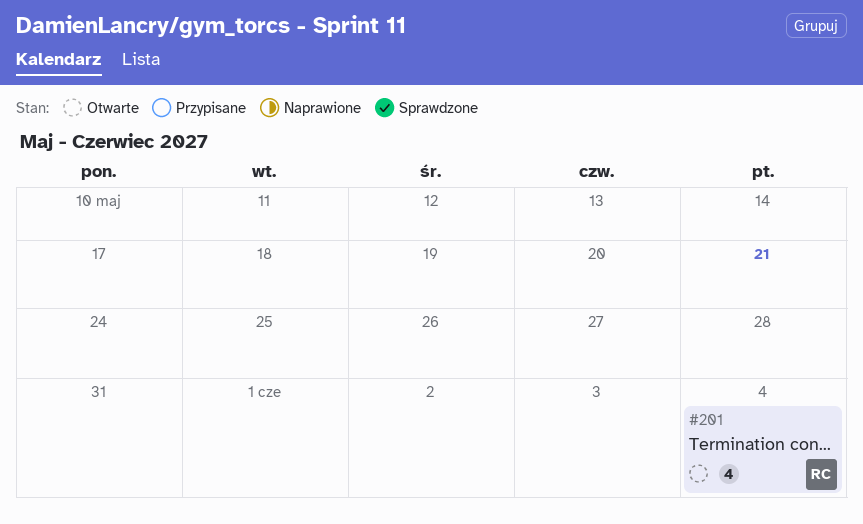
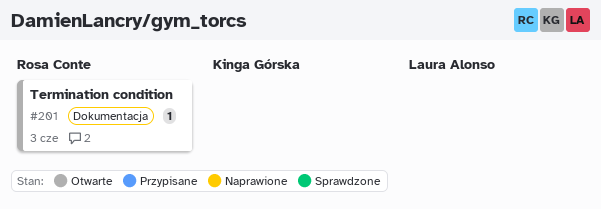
#201, estimate: 4 -> 1
#201, due: Jun 4 -> Jun 3

